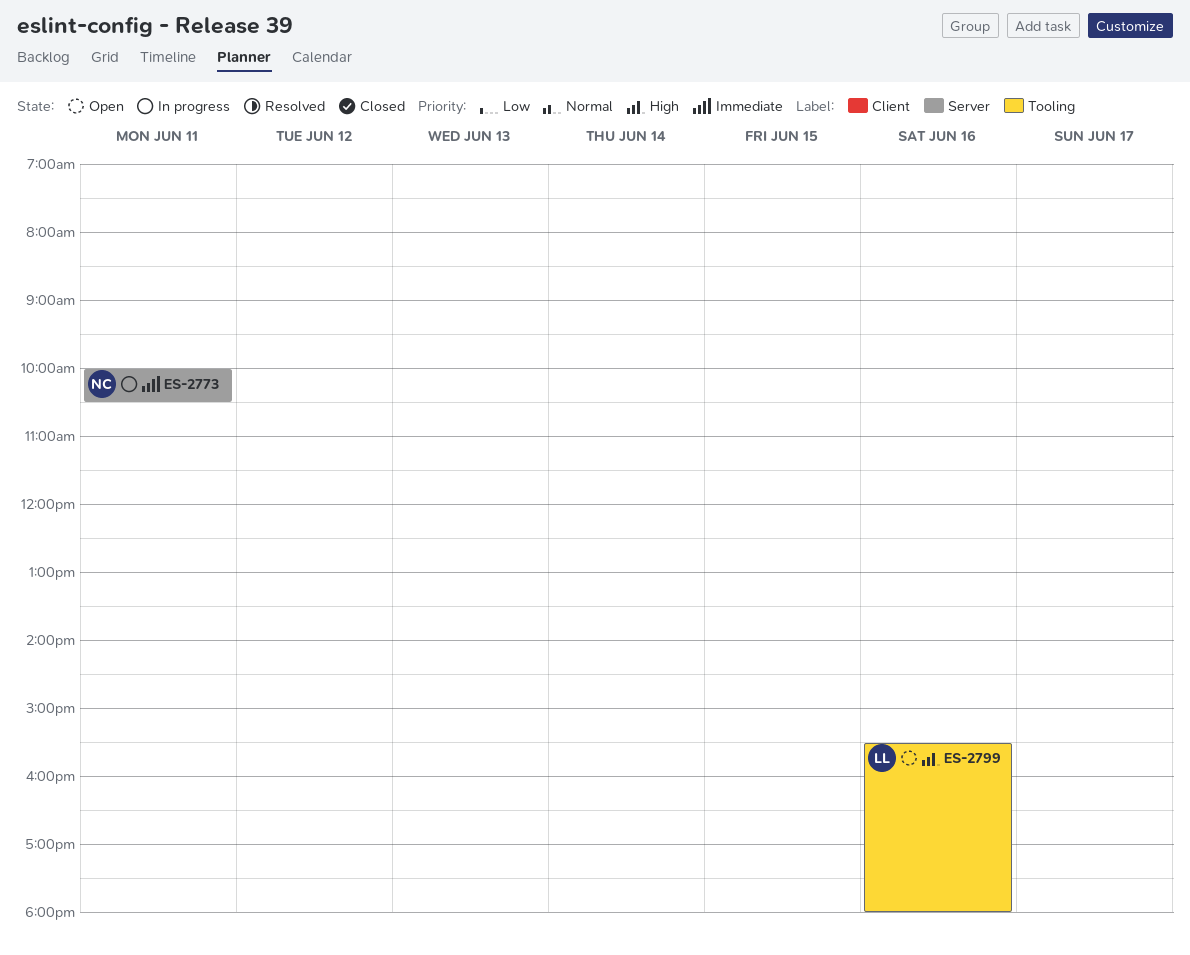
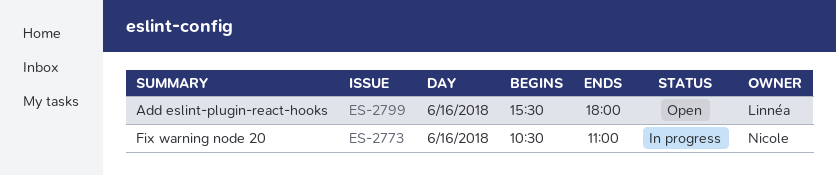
ES-2773, day: Jun 11 -> Jun 16
ES-2773, begins: 10:00 -> 10:30
ES-2773, ends: 10:30 -> 11:00

